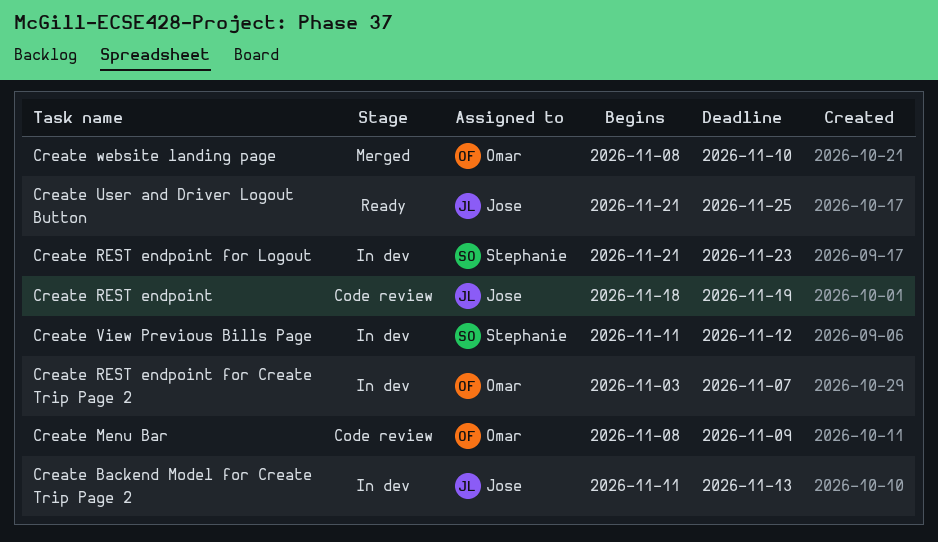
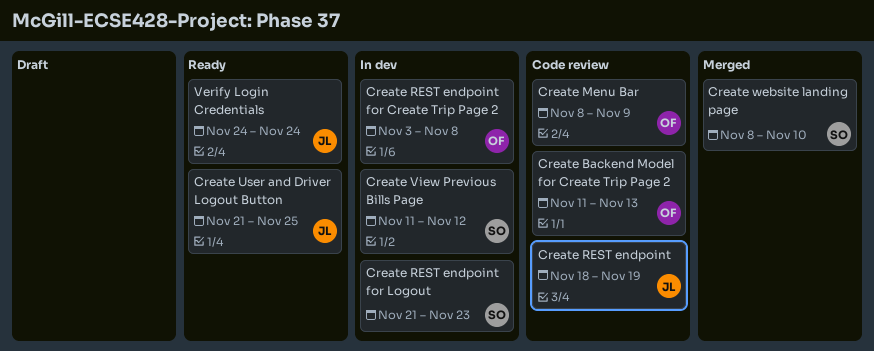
Create Backend Model for Create Trip Page 2, status: In dev -> Code review
Create Backend Model for Create Trip Page 2, owner: Jose -> Omar
Create REST endpoint for Create Trip Page 2, due: Nov 7 -> Nov 8
Create website landing page, owner: Omar -> Stephanie
Verify Login Credentials: none -> present

